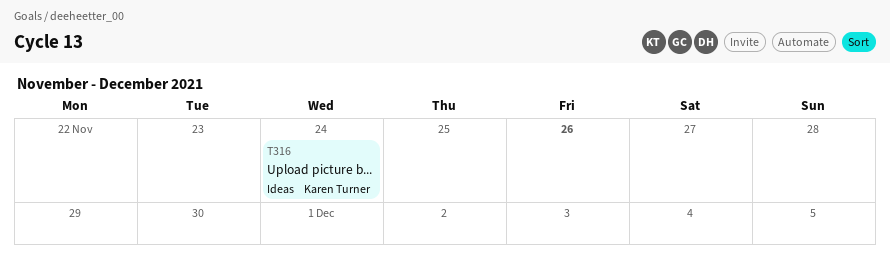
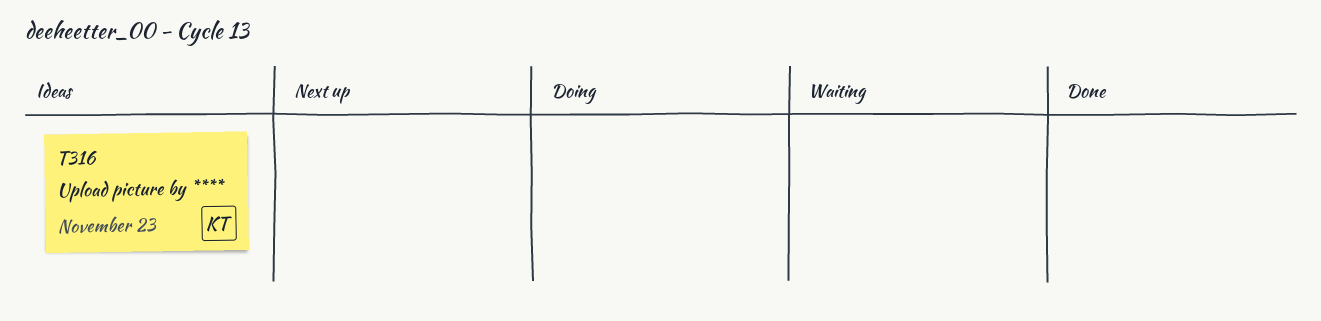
T316, due: Nov 24 -> Nov 23

